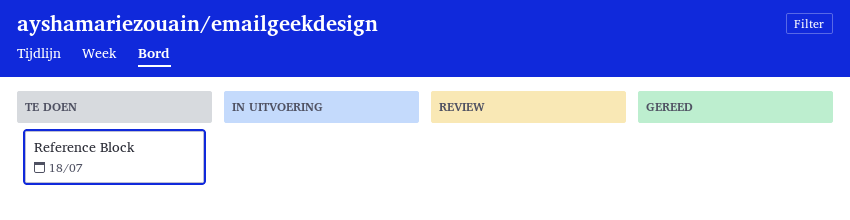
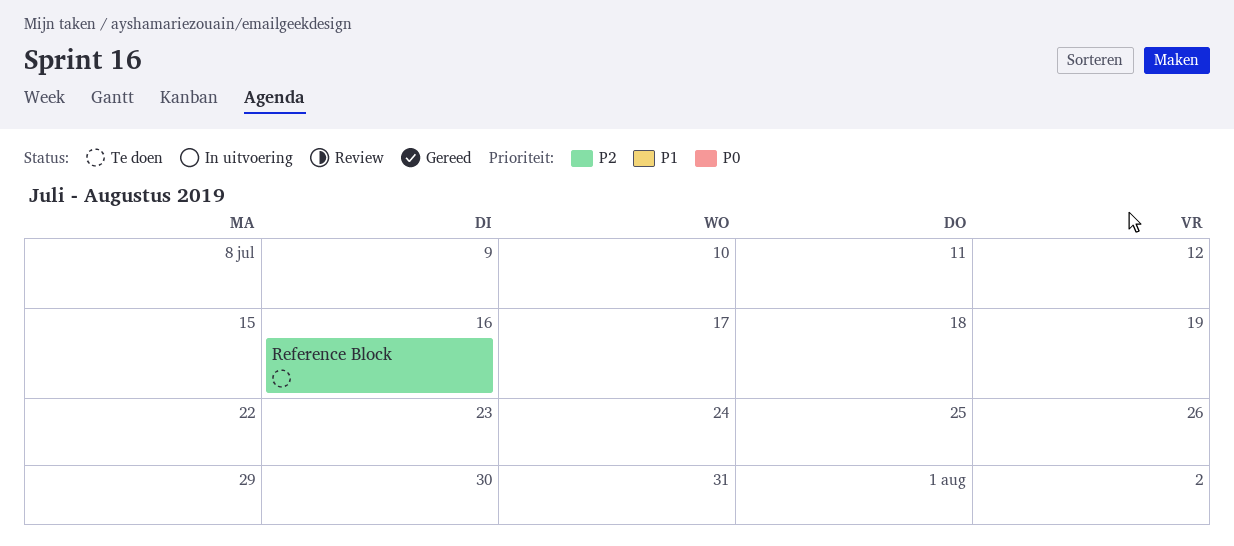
Reference Block, due: Jul 18 -> Jul 16

